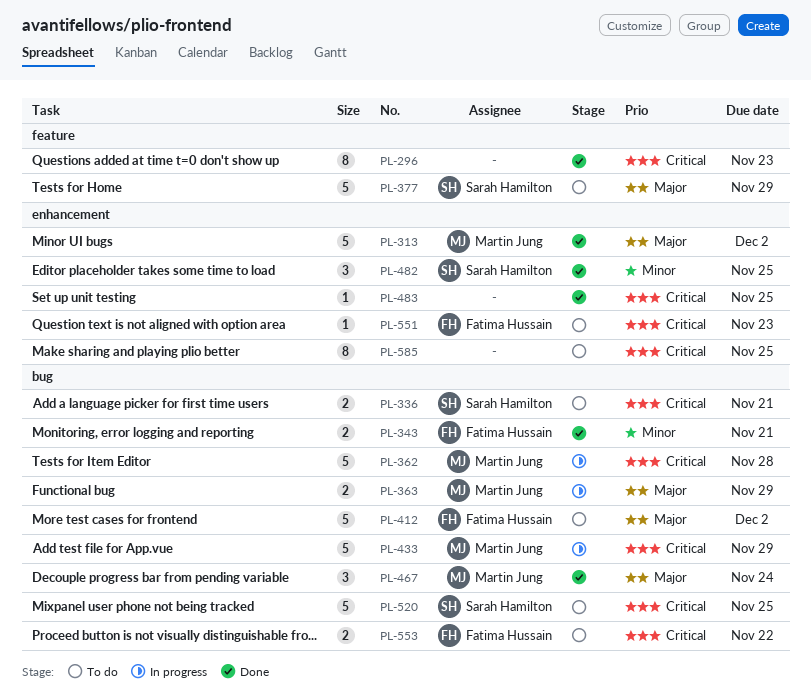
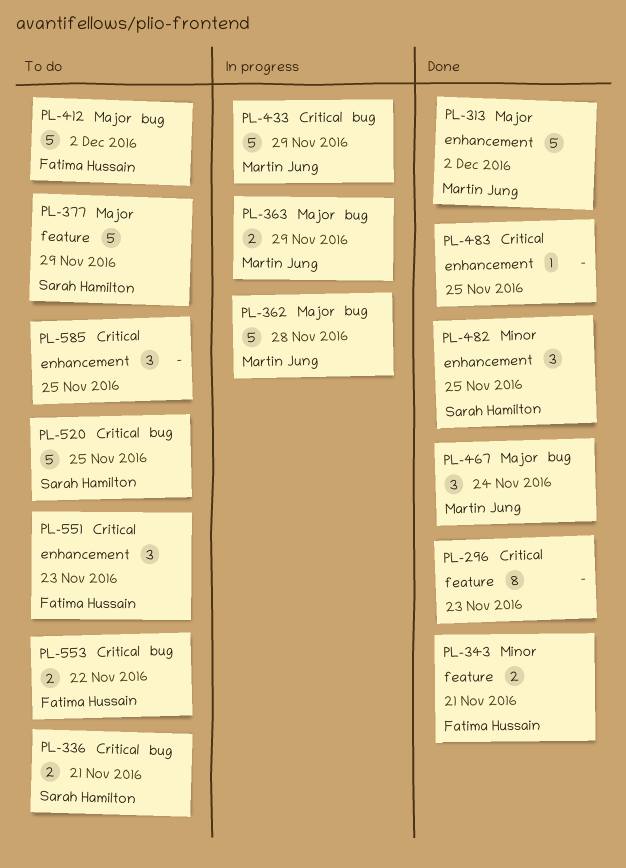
PL-343, label: bug -> feature
PL-362, priority: Critical -> Major
PL-551, estimate: 1 -> 3
PL-585, estimate: 8 -> 3

